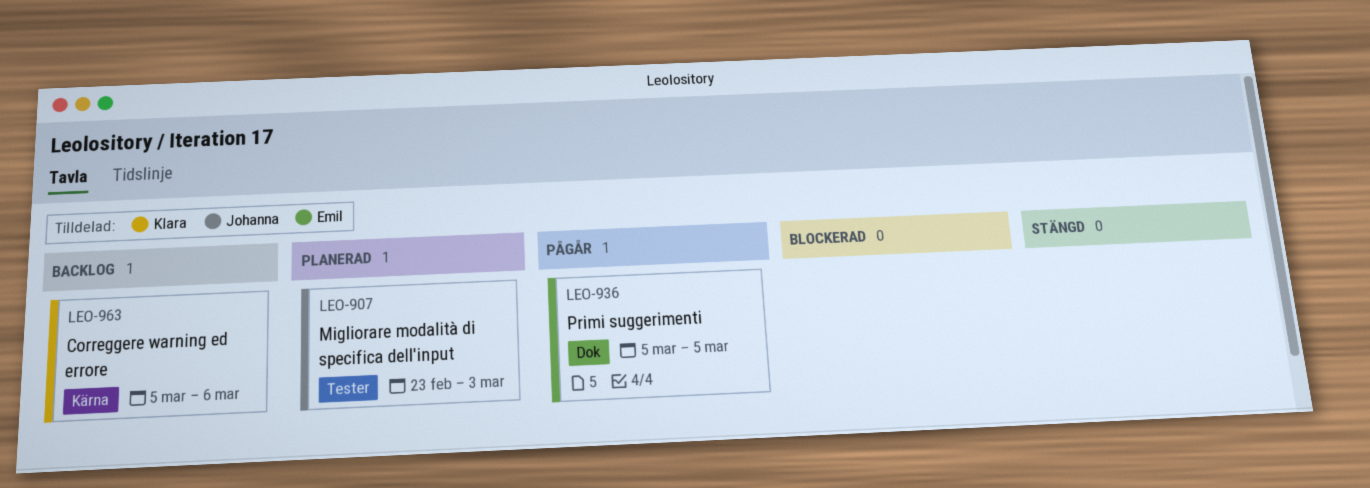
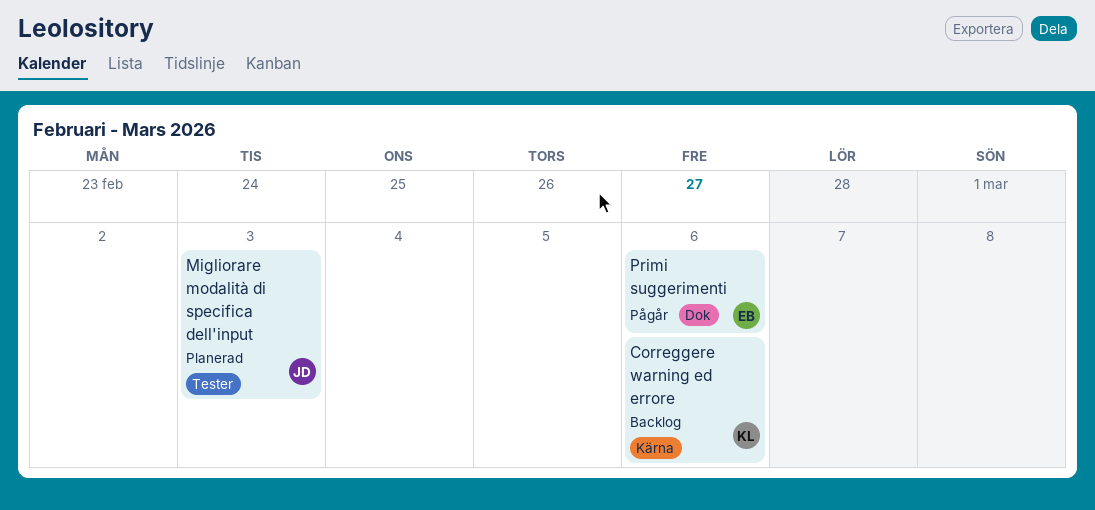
Primi suggerimenti, due: Mar 5 -> Mar 6

